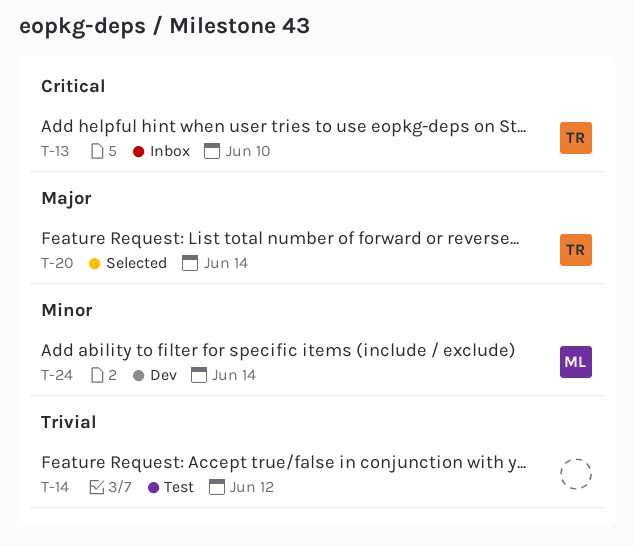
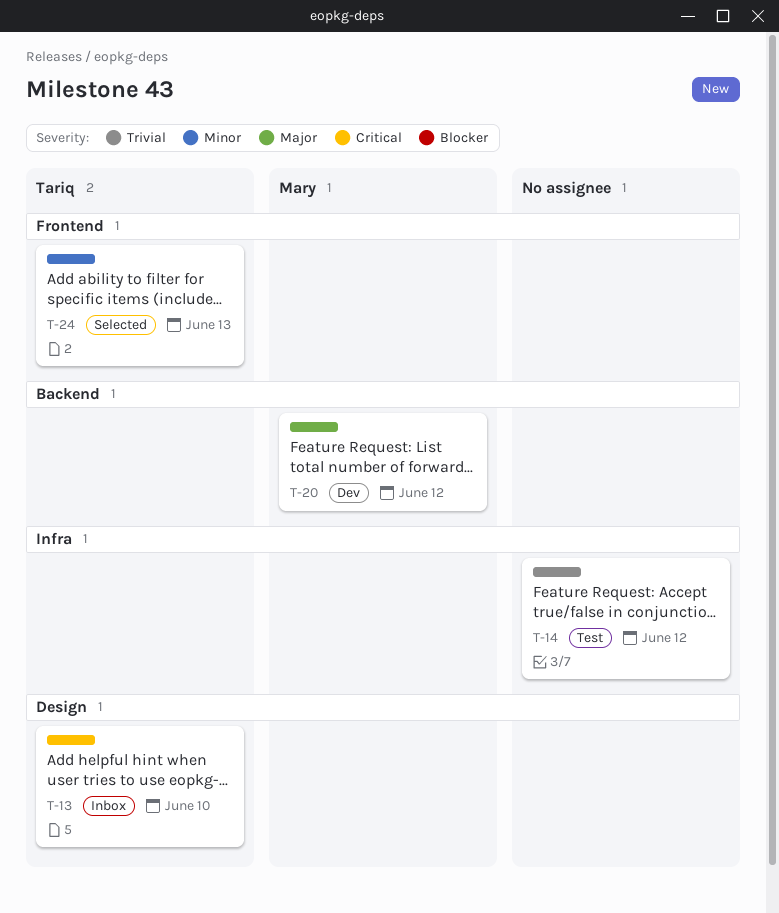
T-20, status: Selected -> Dev
T-20, owner: Tariq -> Mary
T-20, due: Jun 14 -> Jun 12
T-24, status: Dev -> Selected
T-24, owner: Mary -> Tariq
T-24, due: Jun 14 -> Jun 13

